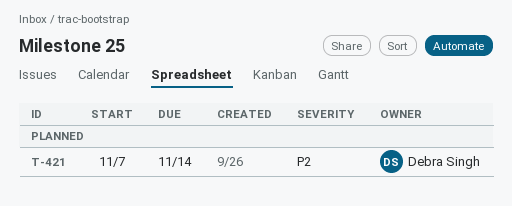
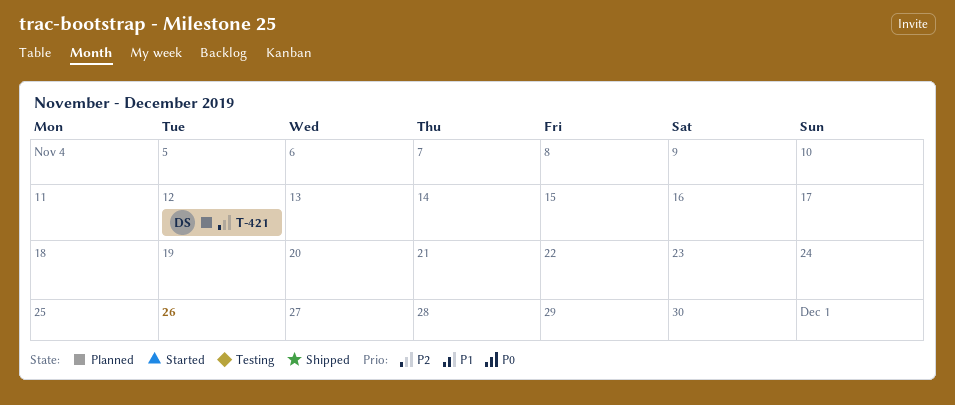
T-421, start: Nov 7 -> Nov 12
T-421, due: Nov 14 -> Nov 12

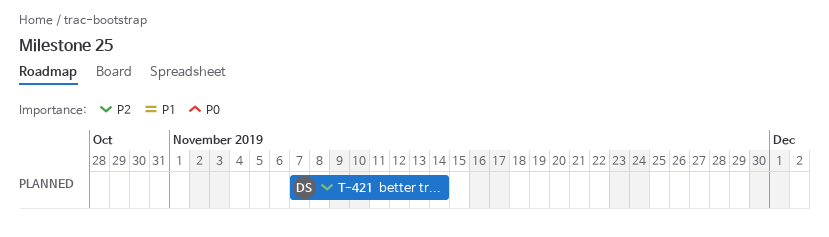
T-421, start: Nov 12 -> Nov 7
T-421, due: Nov 12 -> Nov 14

